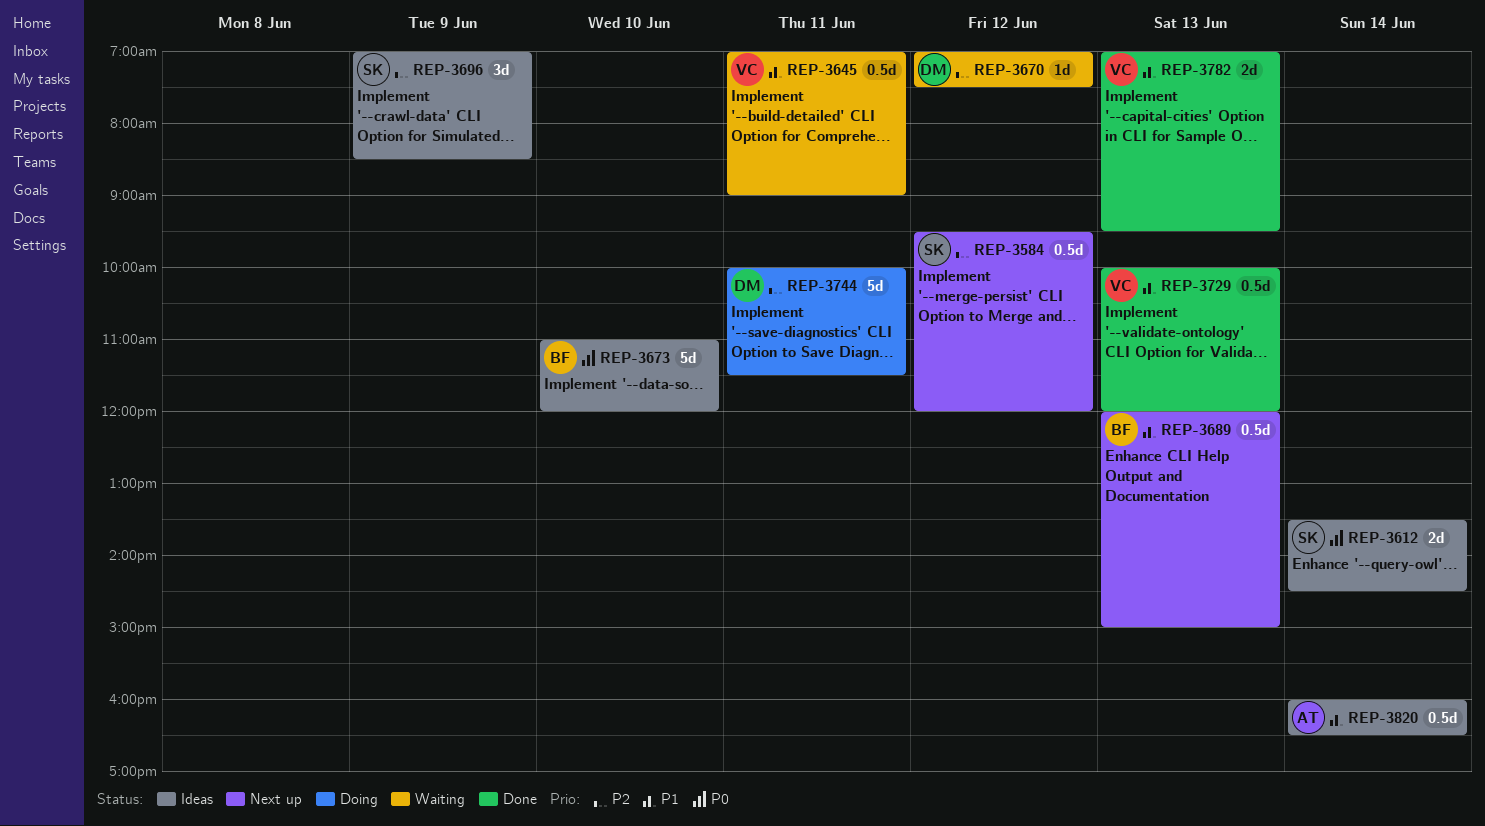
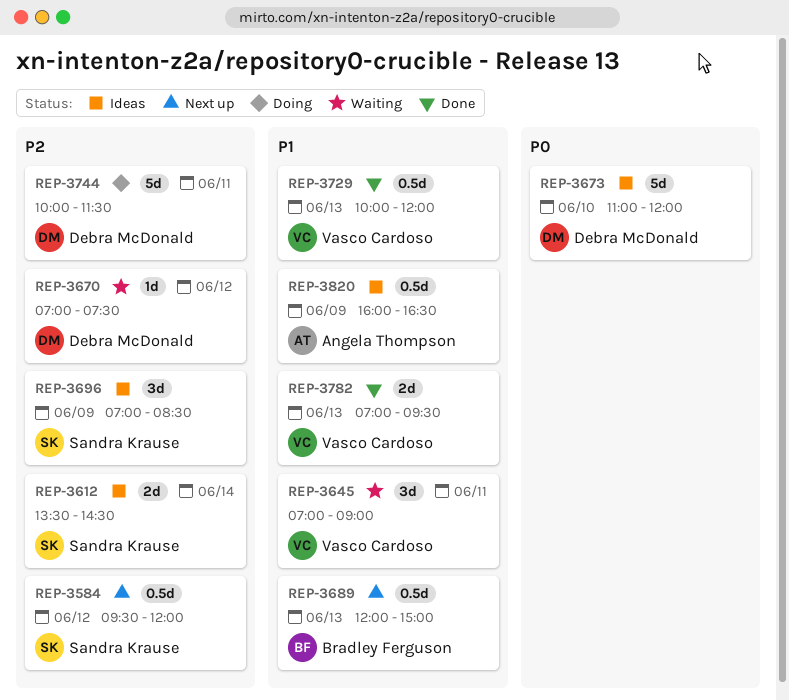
REP-3612, priority: P0 -> P2
REP-3645, estimate: 0.5d -> 3d
REP-3673, owner: Bradley Ferguson -> Debra McDonald
REP-3820, day: Jun 14 -> Jun 9

